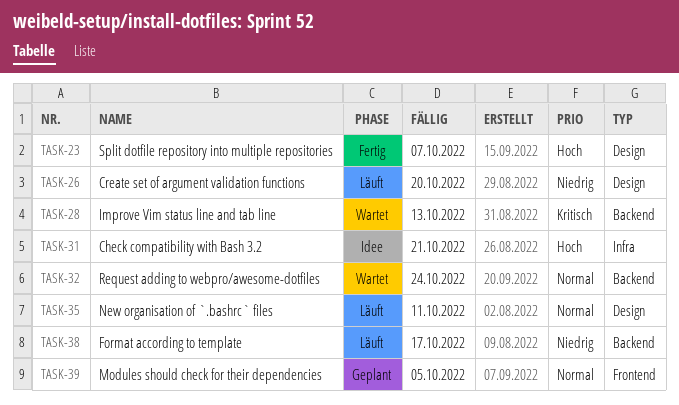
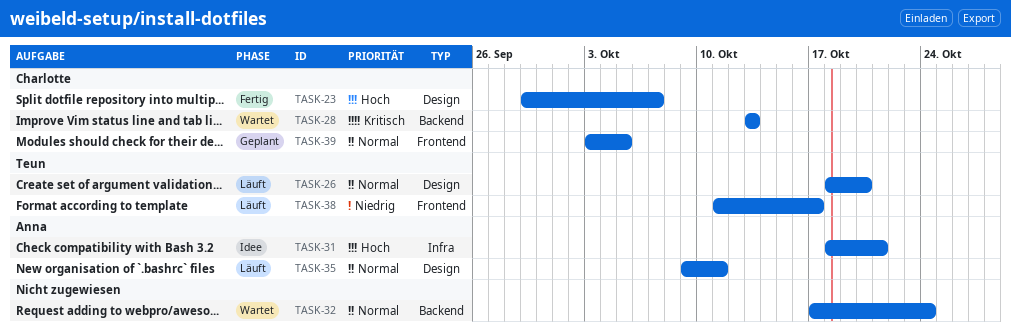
TASK-26, priority: Niedrig -> Normal
TASK-38, label: Backend -> Frontend

